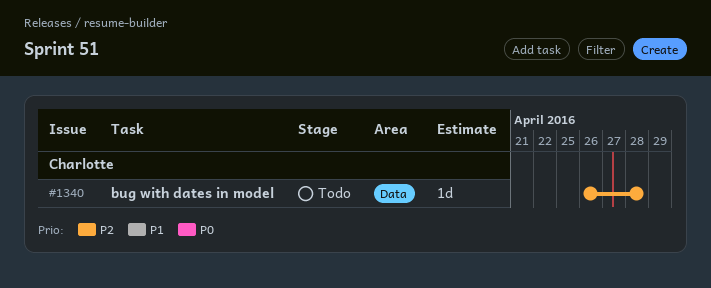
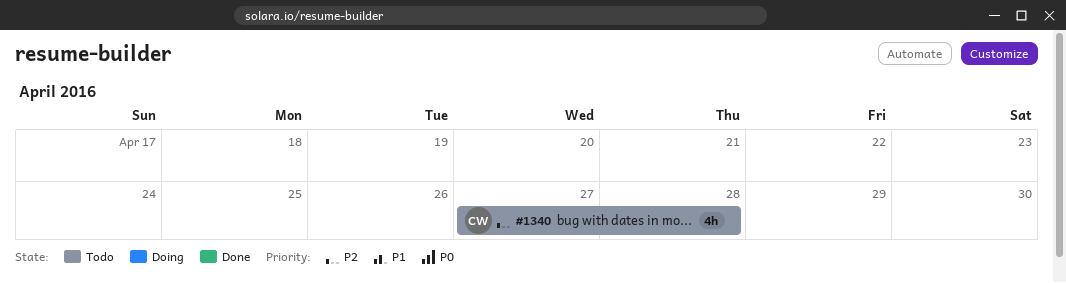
#1340, estimate: 1d -> 4h
#1340, start: Apr 26 -> Apr 27

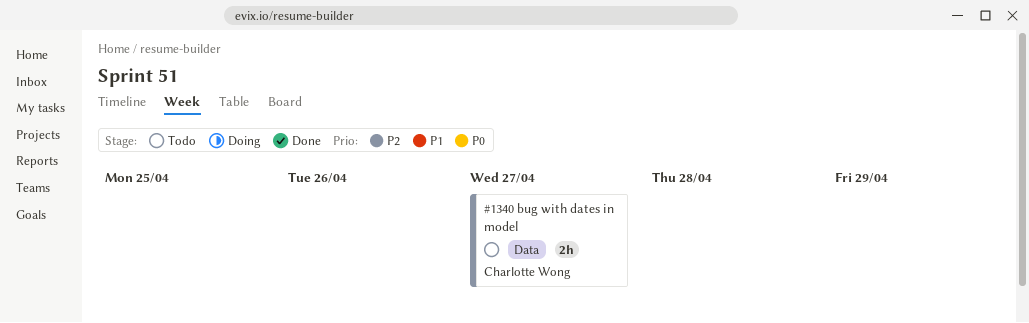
#1340, estimate: 4h -> 2h
#1340, due: Apr 28 -> Apr 27

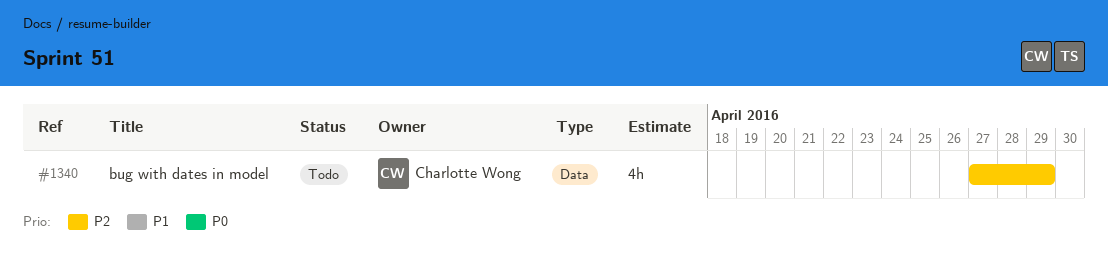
#1340, estimate: 2h -> 4h
#1340, due: Apr 27 -> Apr 29

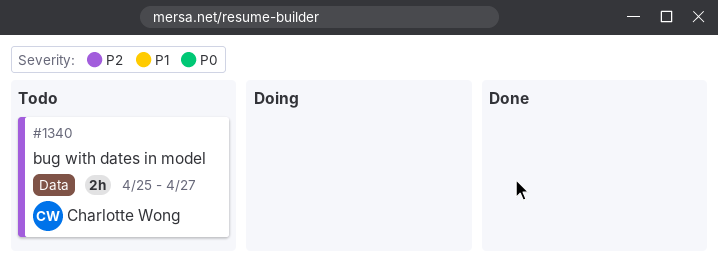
#1340, estimate: 4h -> 2h
#1340, start: Apr 27 -> Apr 25
#1340, due: Apr 29 -> Apr 27

